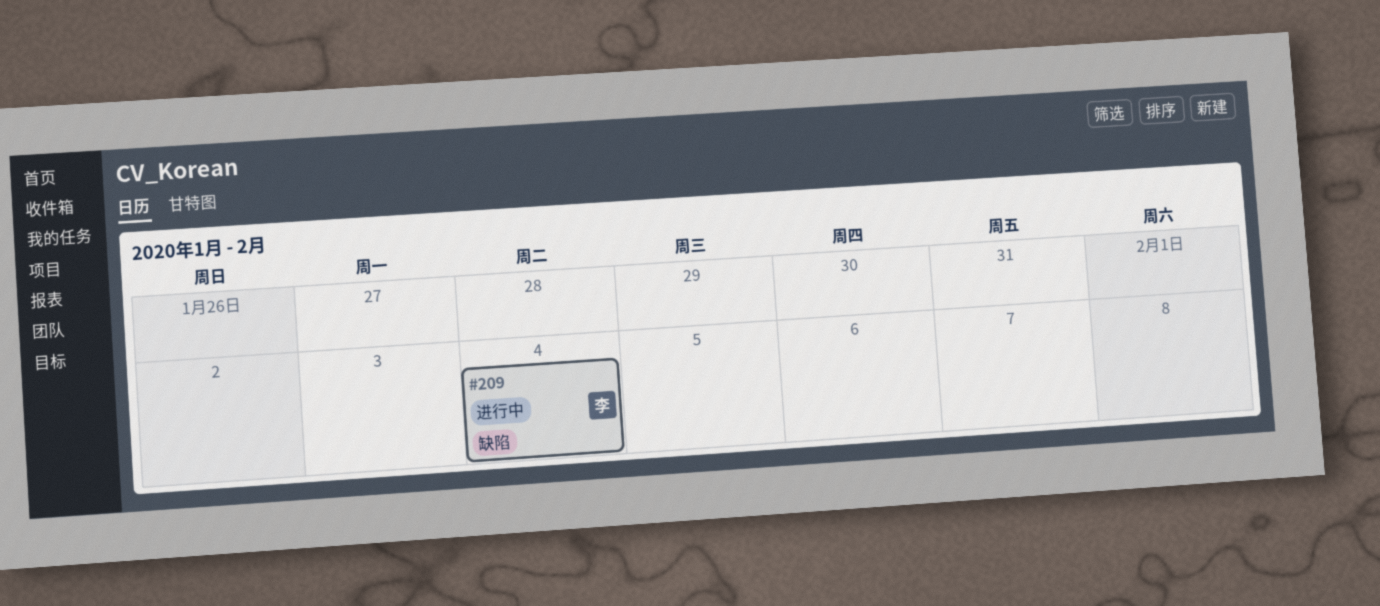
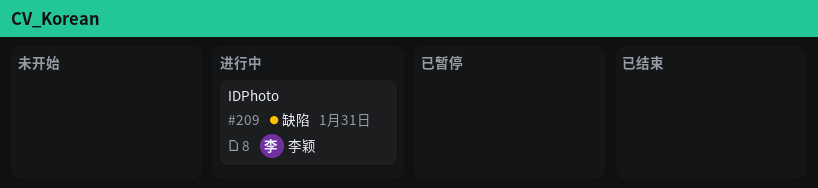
#209, due: Feb 4 -> Jan 31

